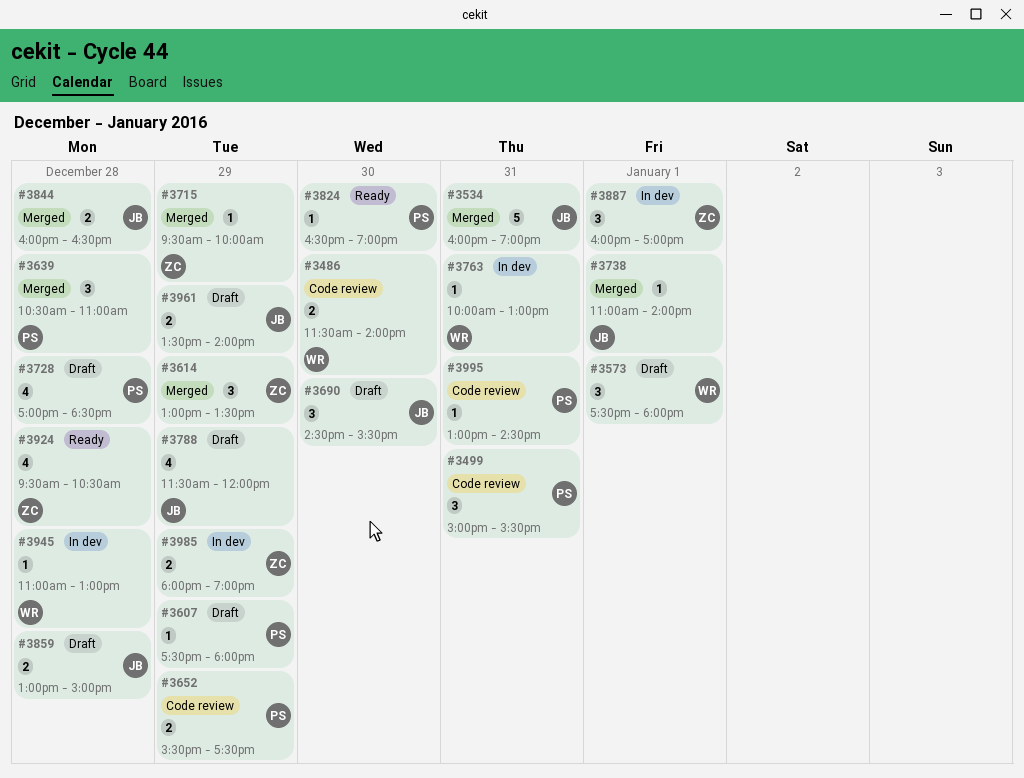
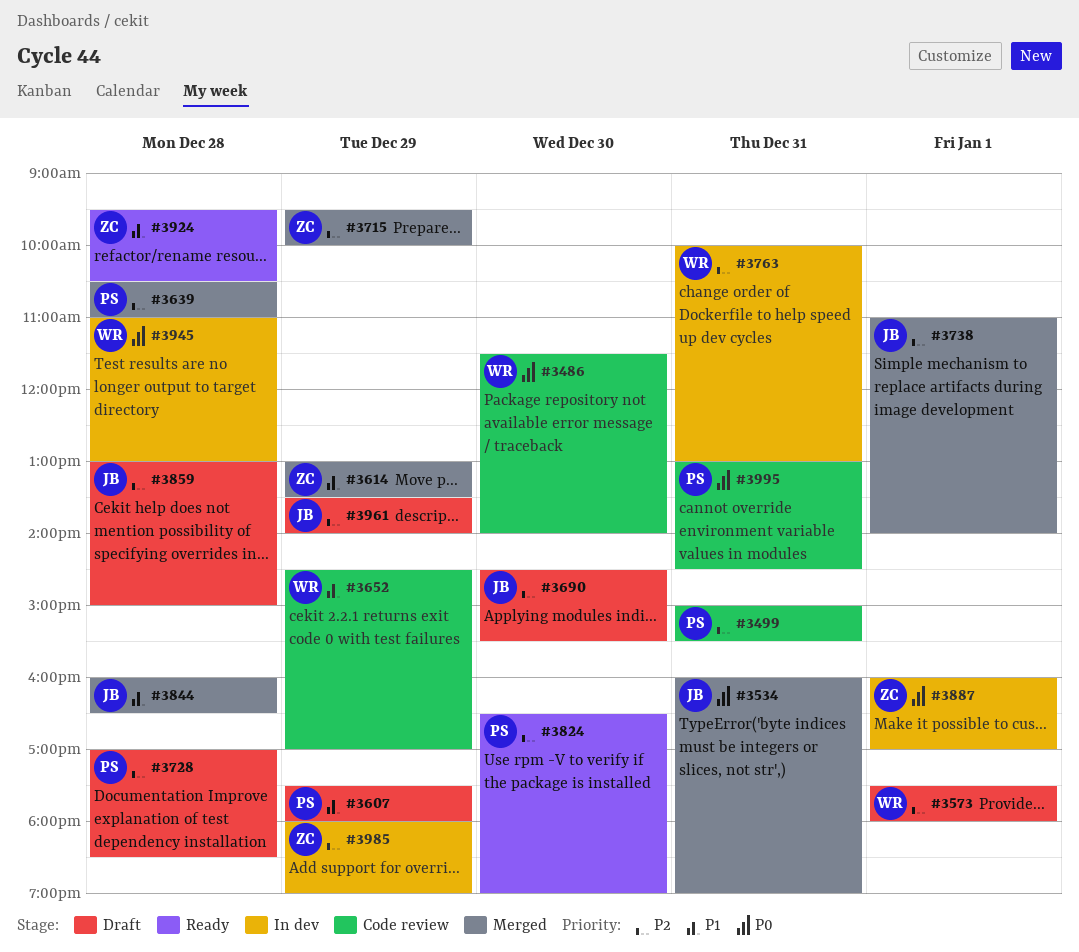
#3652, owner: PS -> WR
#3652, begins: 15:30 -> 14:30
#3652, ends: 17:30 -> 17:00
#3788: present -> none

